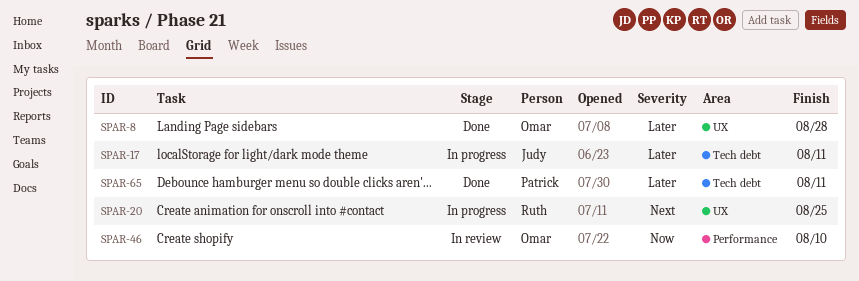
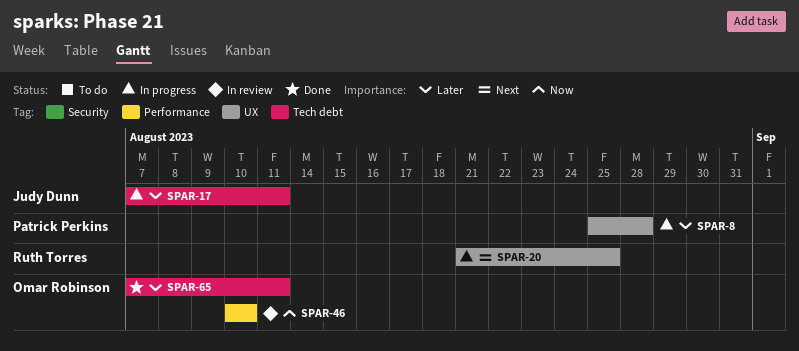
SPAR-8, status: Done -> In progress
SPAR-8, owner: Omar Robinson -> Patrick Perkins
SPAR-65, owner: Patrick Perkins -> Omar Robinson

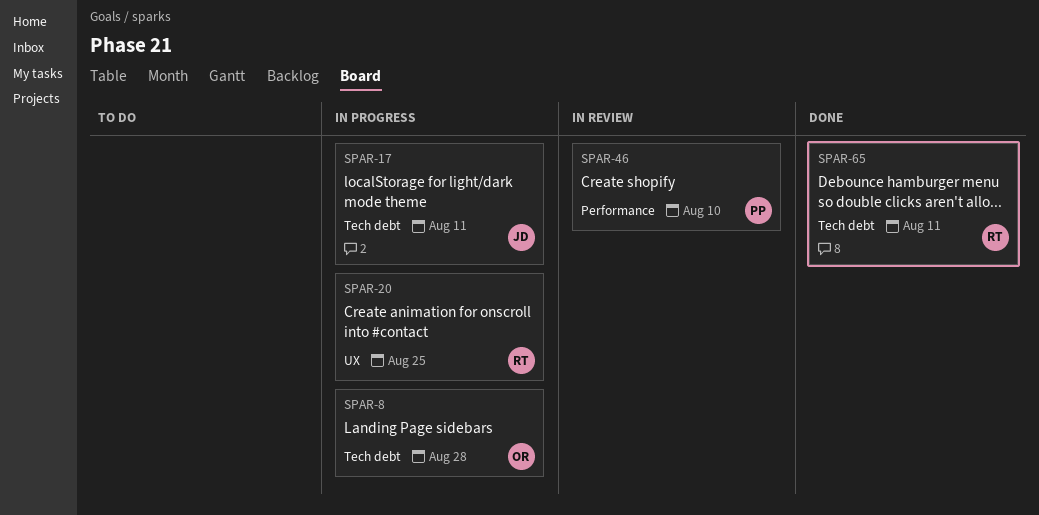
SPAR-8, owner: Patrick Perkins -> Omar Robinson
SPAR-8, label: UX -> Tech debt
SPAR-46, owner: Omar Robinson -> Patrick Perkins
SPAR-65, owner: Omar Robinson -> Ruth Torres

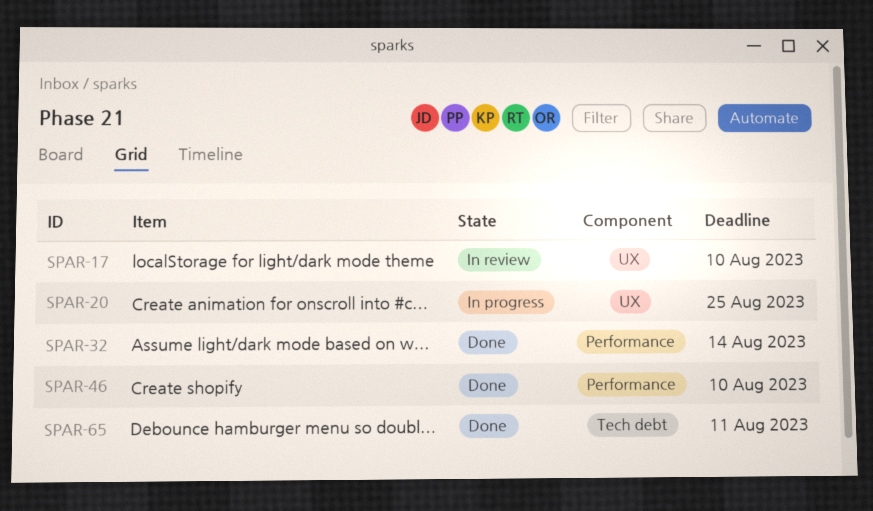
SPAR-8: present -> none
SPAR-17, status: In progress -> In review
SPAR-17, label: Tech debt -> UX
SPAR-17, due: Aug 11 -> Aug 10
SPAR-32: none -> present
SPAR-46, status: In review -> Done

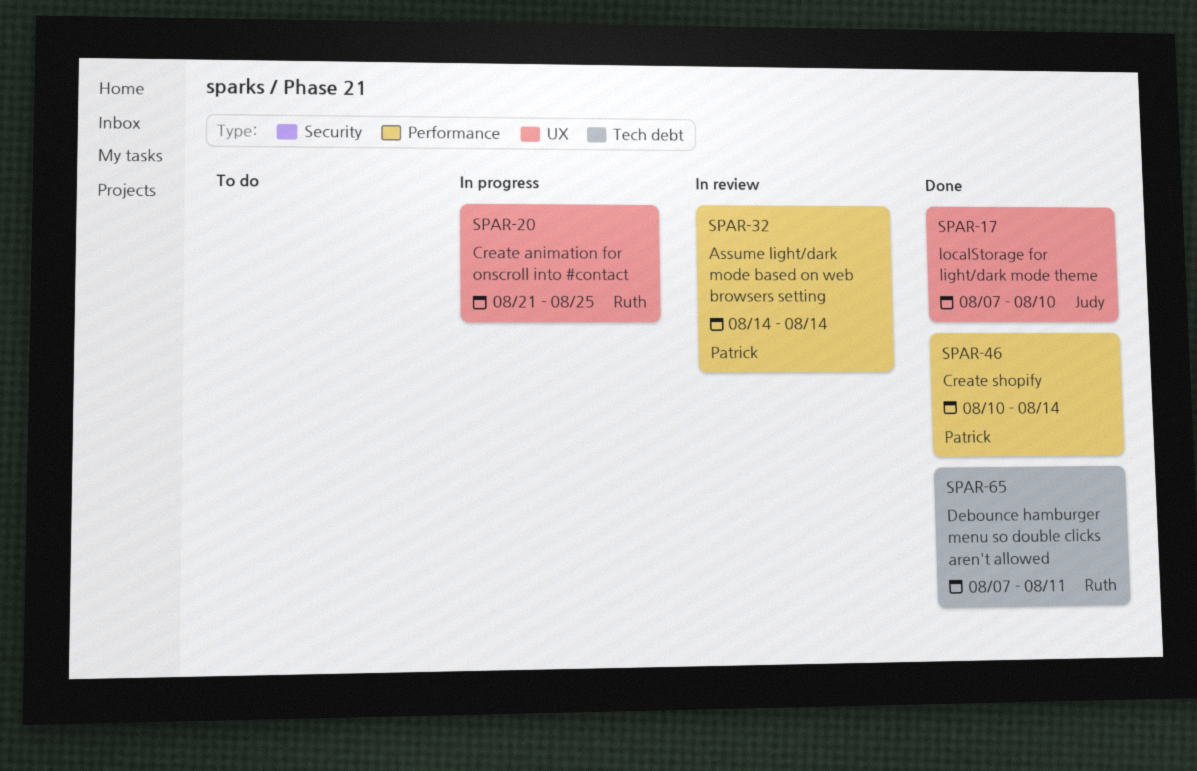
SPAR-17, status: In review -> Done
SPAR-32, status: Done -> In review
SPAR-46, due: Aug 10 -> Aug 14

